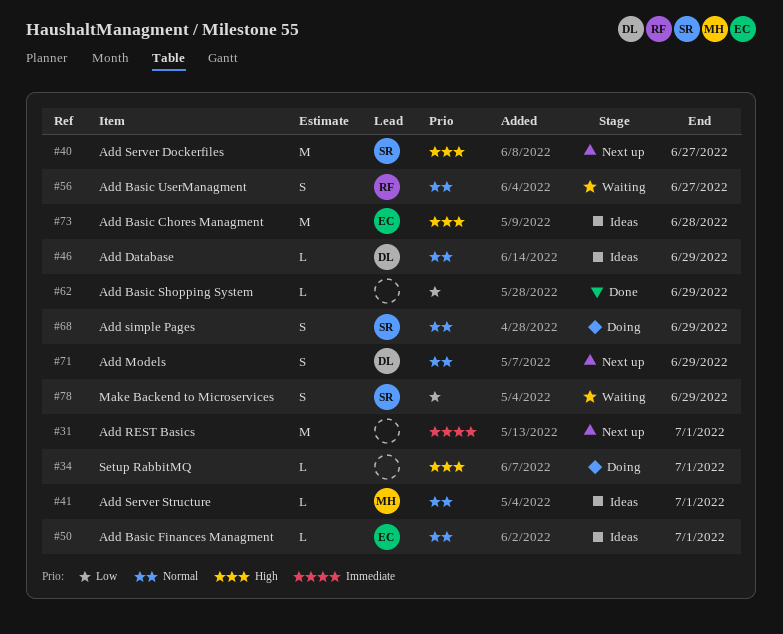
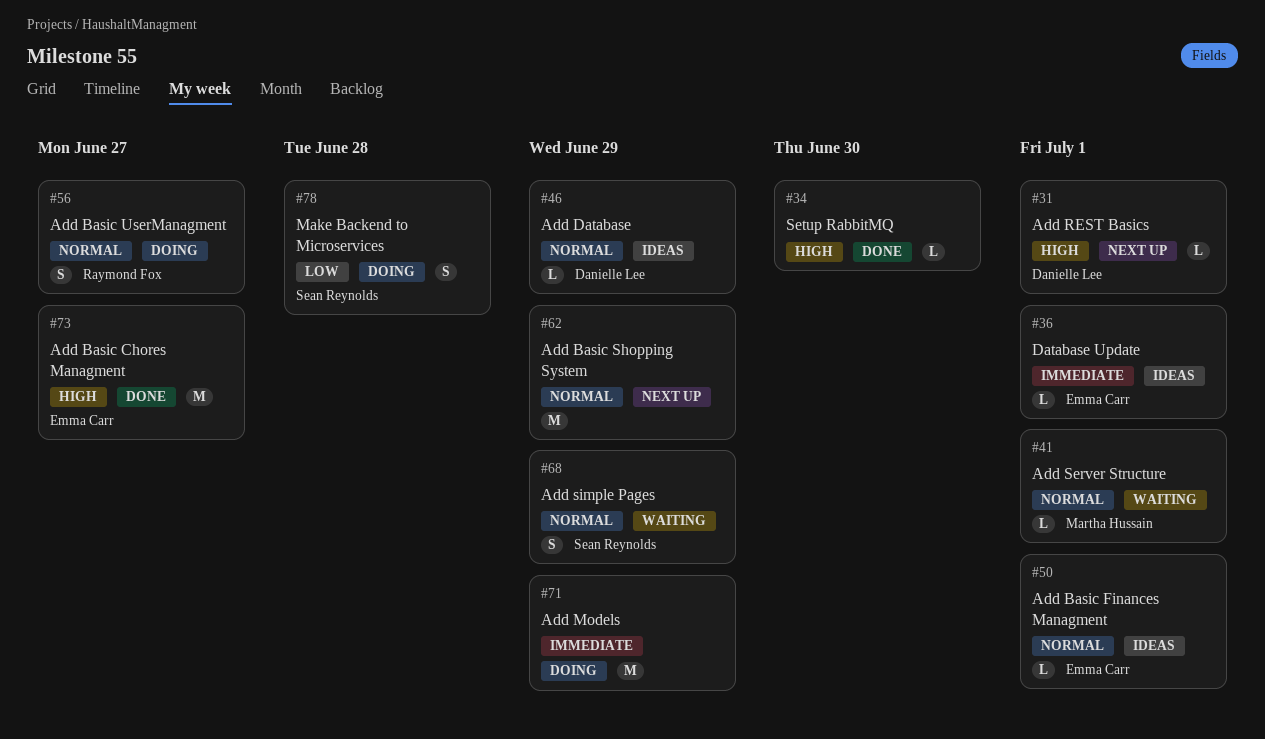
#31, owner: none -> Danielle Lee
#31, priority: Immediate -> High
#31, estimate: M -> L
#34, status: Doing -> Done
#34, due: Jul 1 -> Jun 30
#36: none -> present
#40: present -> none
#41, status: Ideas -> Waiting
#56, status: Waiting -> Doing
#62, status: Done -> Next up
#62, priority: Low -> Normal
#62, estimate: L -> M
#68, status: Doing -> Waiting
#71, status: Next up -> Doing
#71, owner: Danielle Lee -> none
#71, priority: Normal -> Immediate
#71, estimate: S -> M
#73, status: Ideas -> Done
#73, due: Jun 28 -> Jun 27
#78, status: Waiting -> Doing
#78, due: Jun 29 -> Jun 28

